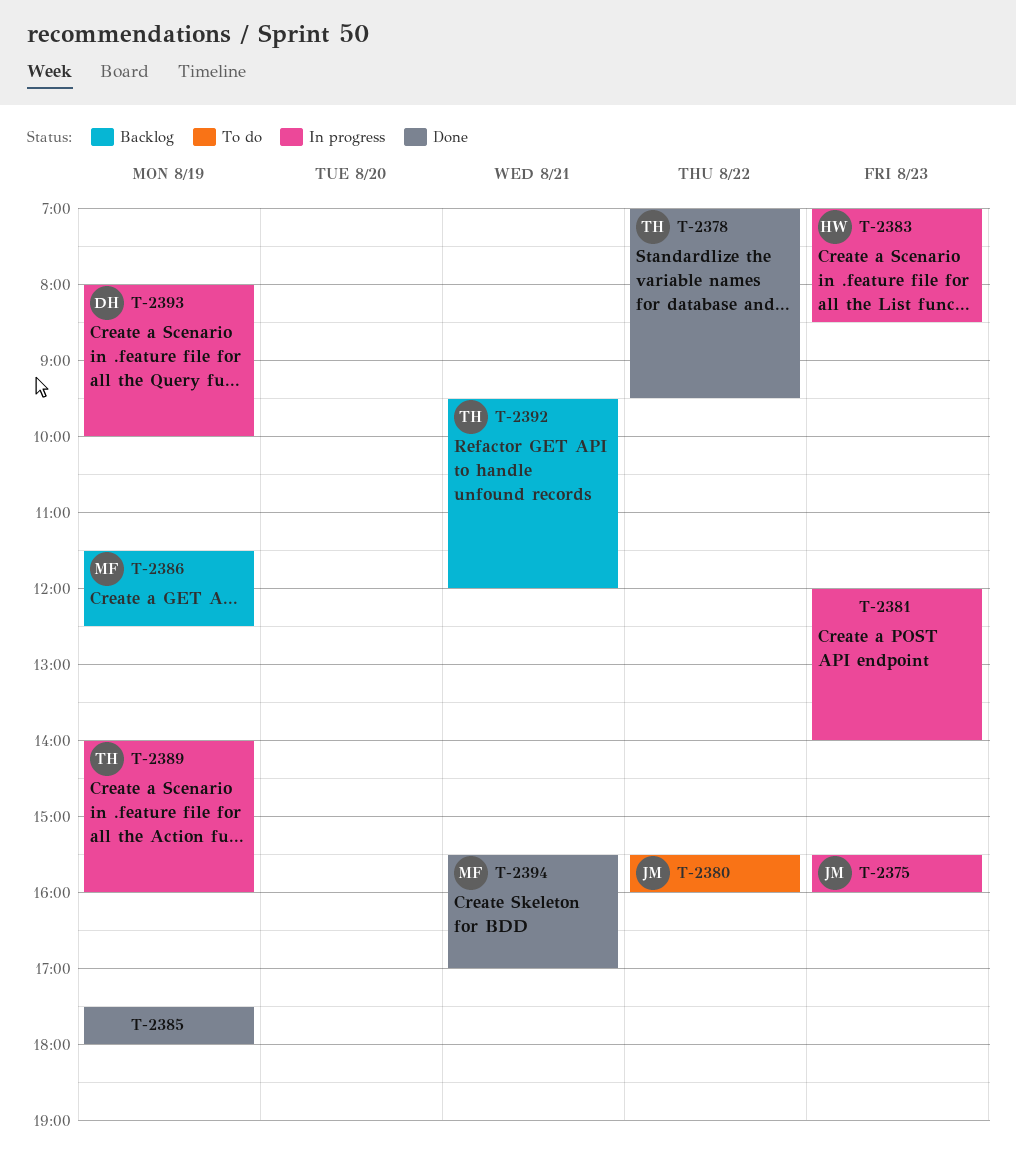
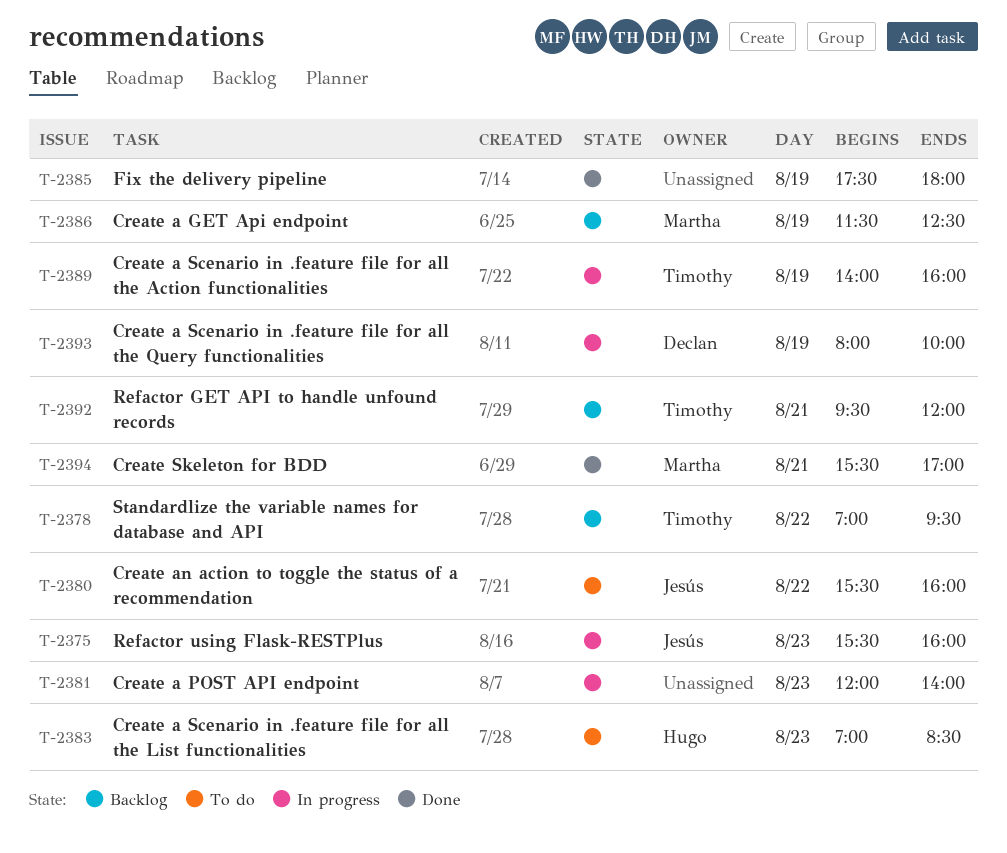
T-2378, status: Done -> Backlog
T-2383, status: In progress -> To do

